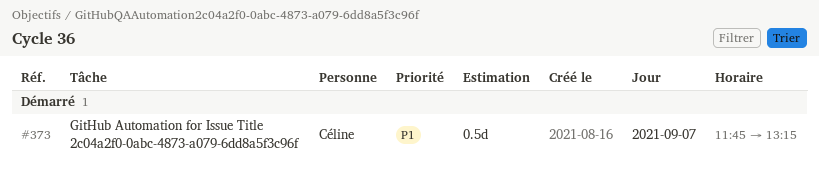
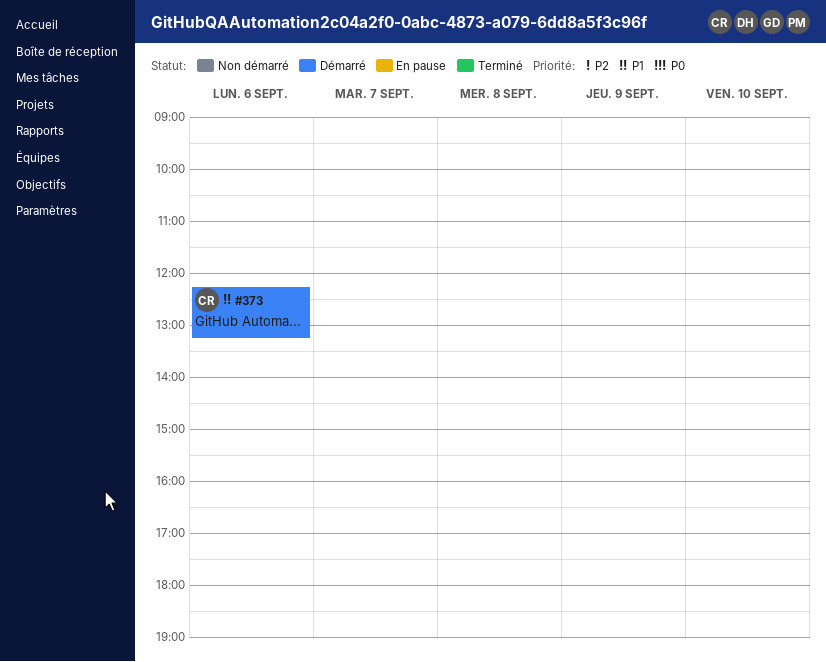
#373, day: Sep 7 -> Sep 6
#373, begins: 11:45 -> 12:15

